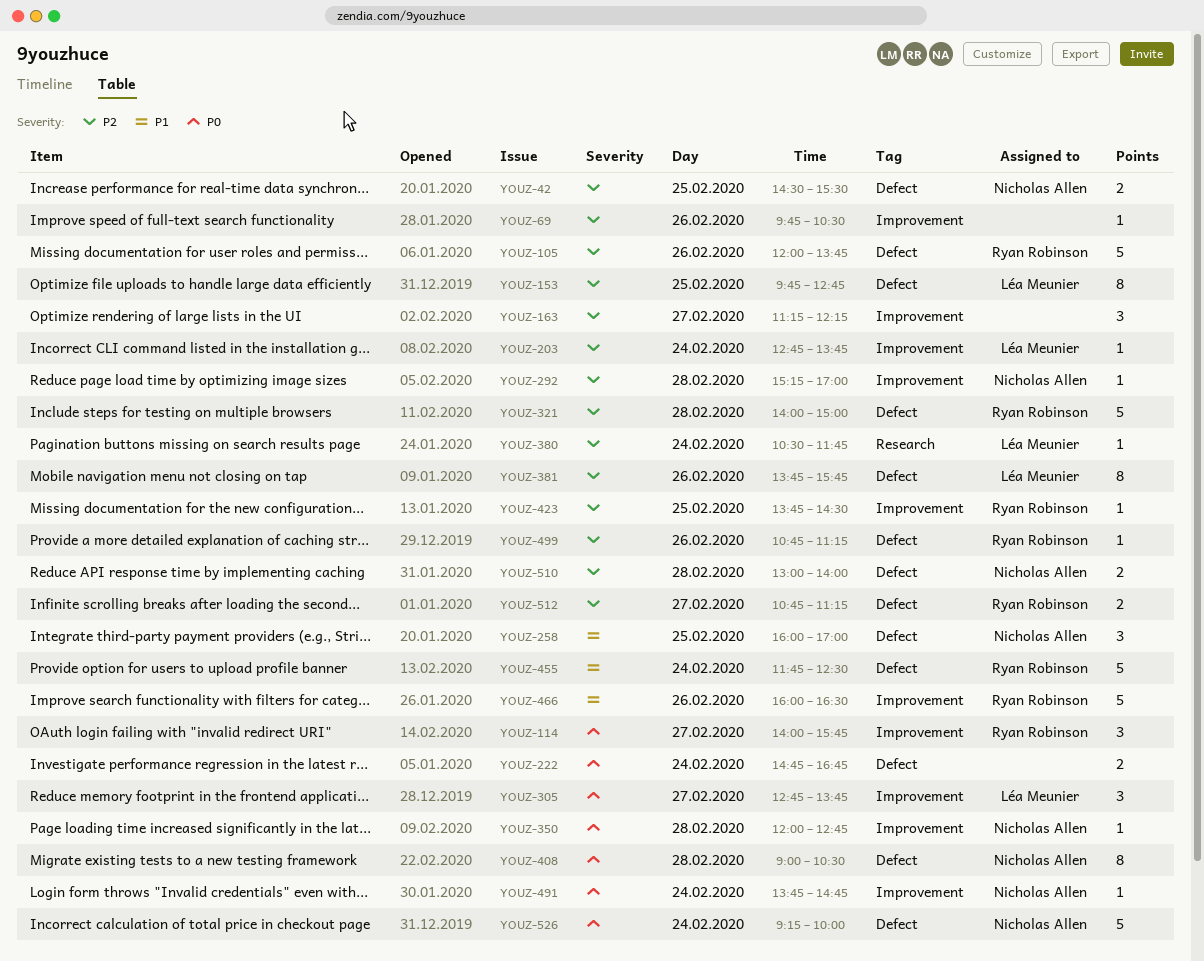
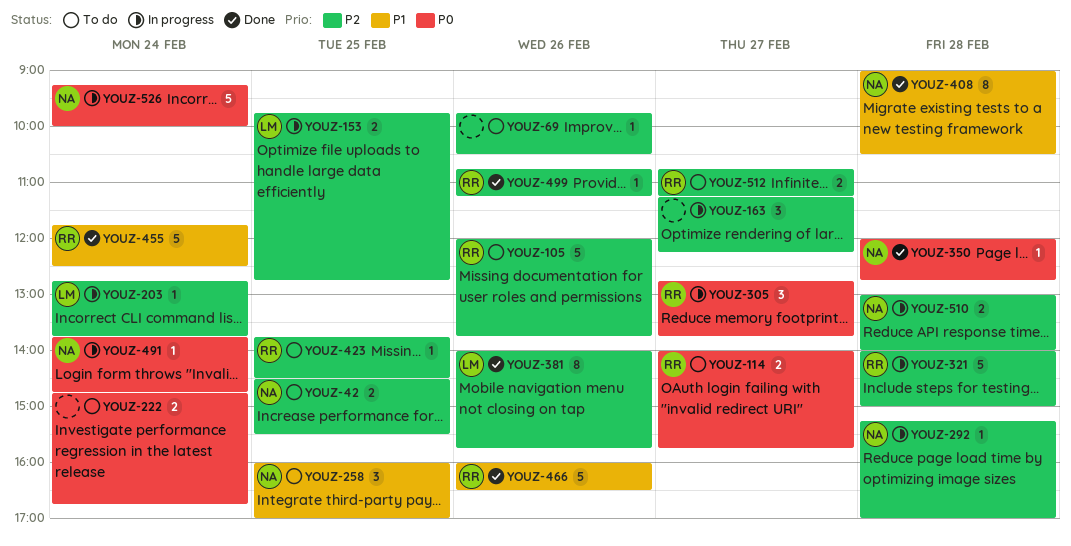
YOUZ-114, estimate: 3 -> 2
YOUZ-153, estimate: 8 -> 2
YOUZ-305, owner: Léa Meunier -> Ryan Robinson
YOUZ-380: present -> none
YOUZ-381, begins: 13:45 -> 14:00
YOUZ-408, priority: P0 -> P1

